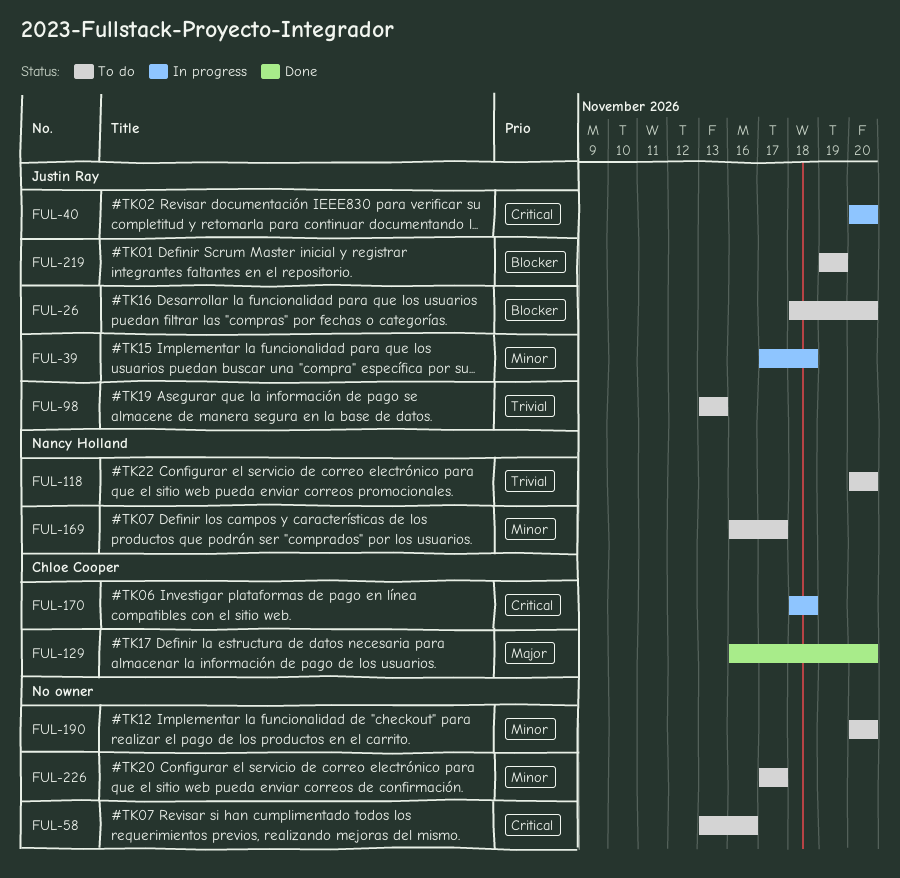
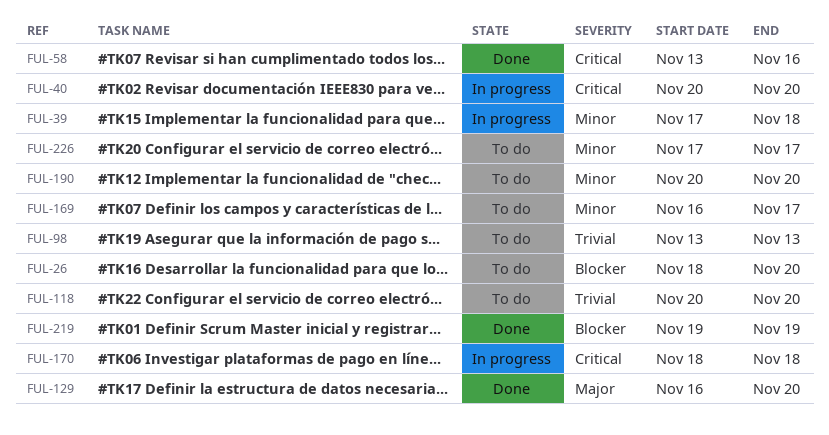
FUL-58, status: To do -> Done
FUL-219, status: To do -> Done

